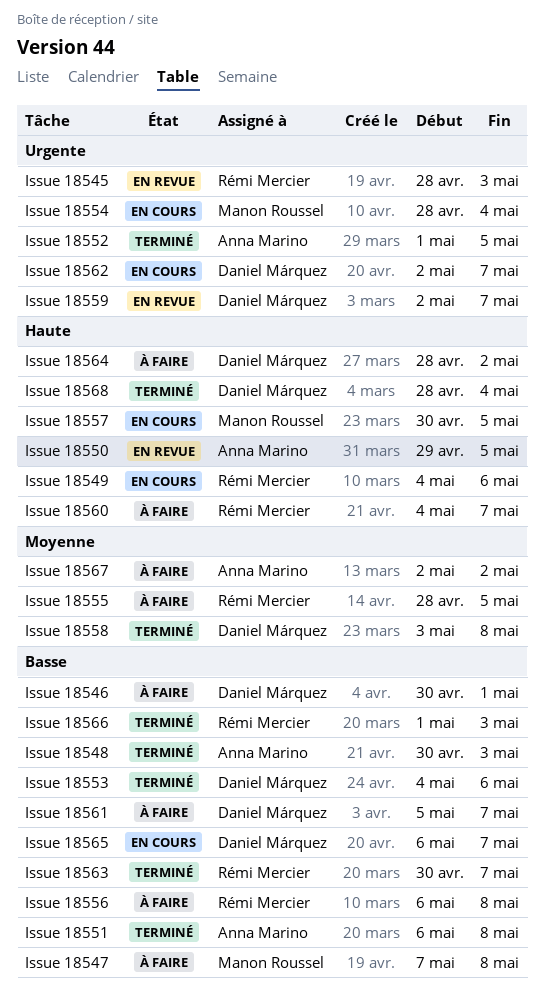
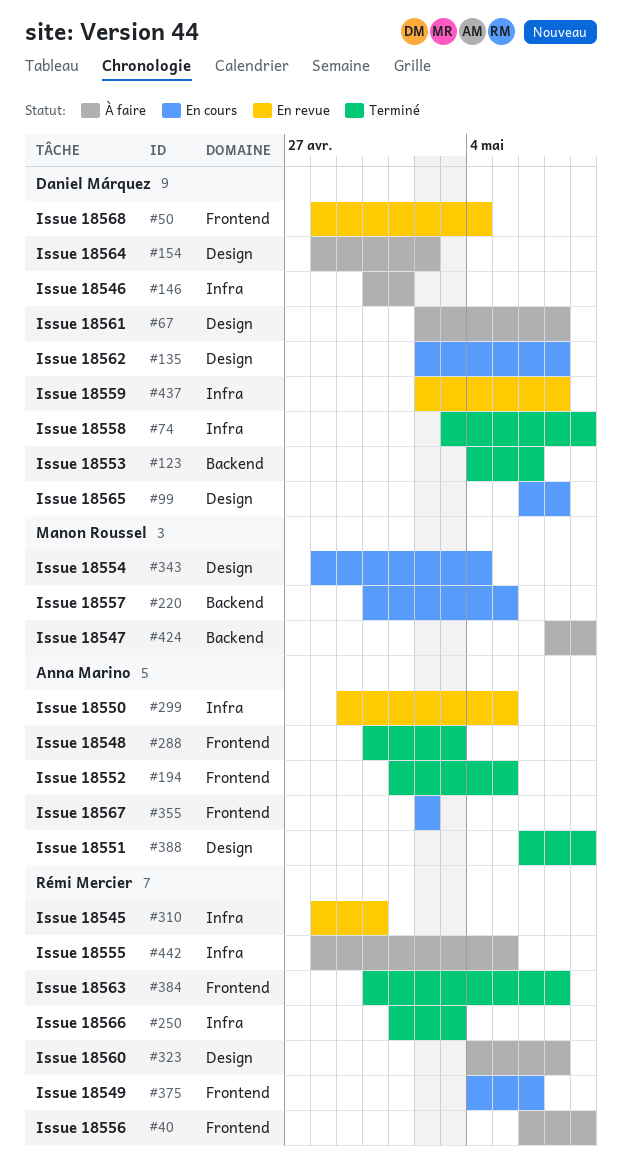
Issue 18545, due: May 3 -> Apr 30
Issue 18561, start: May 5 -> May 2
Issue 18567, status: À faire -> En cours
Issue 18568, status: Terminé -> En revue

